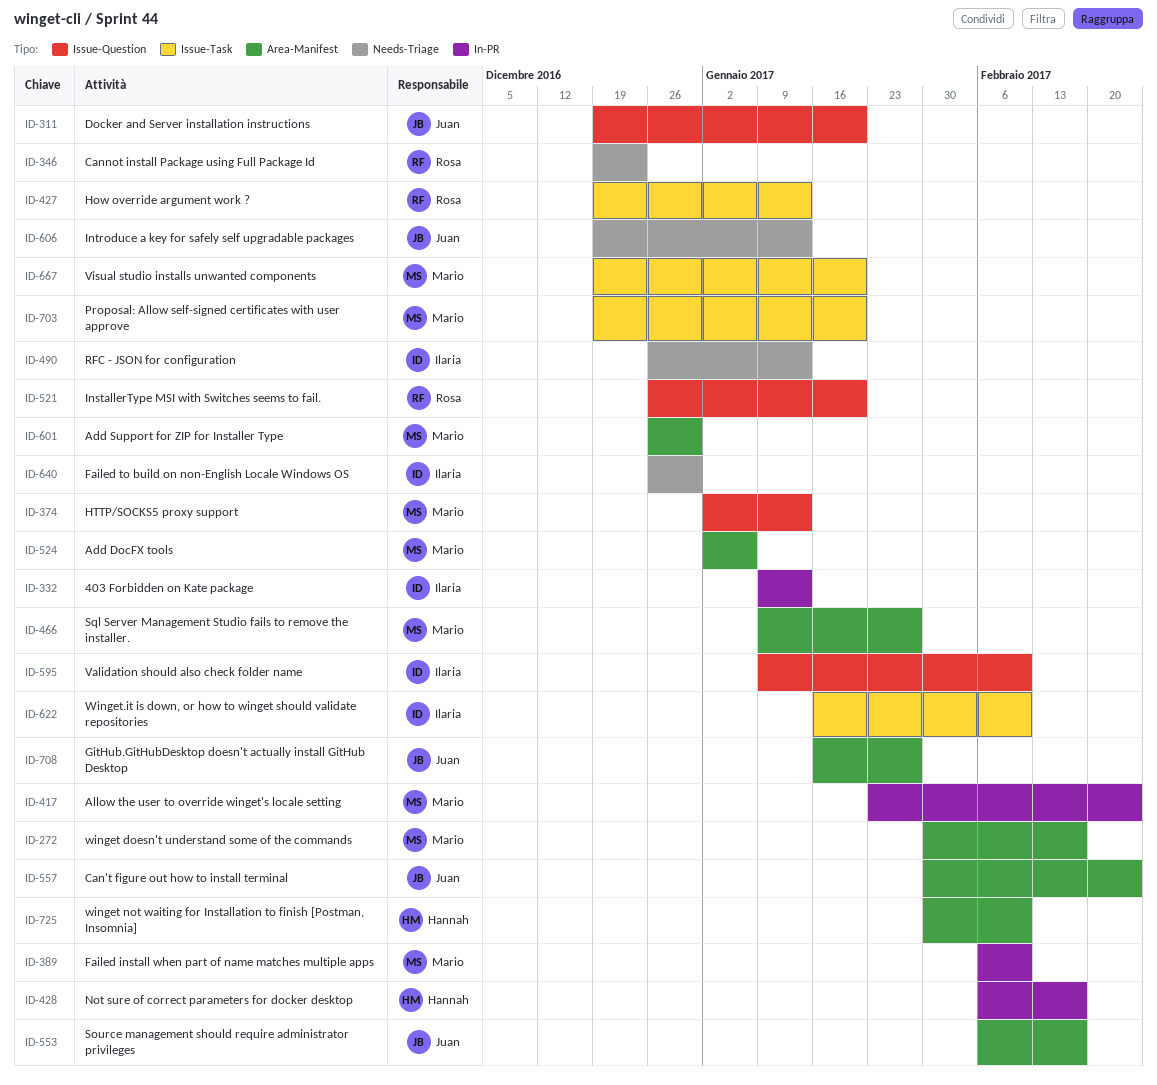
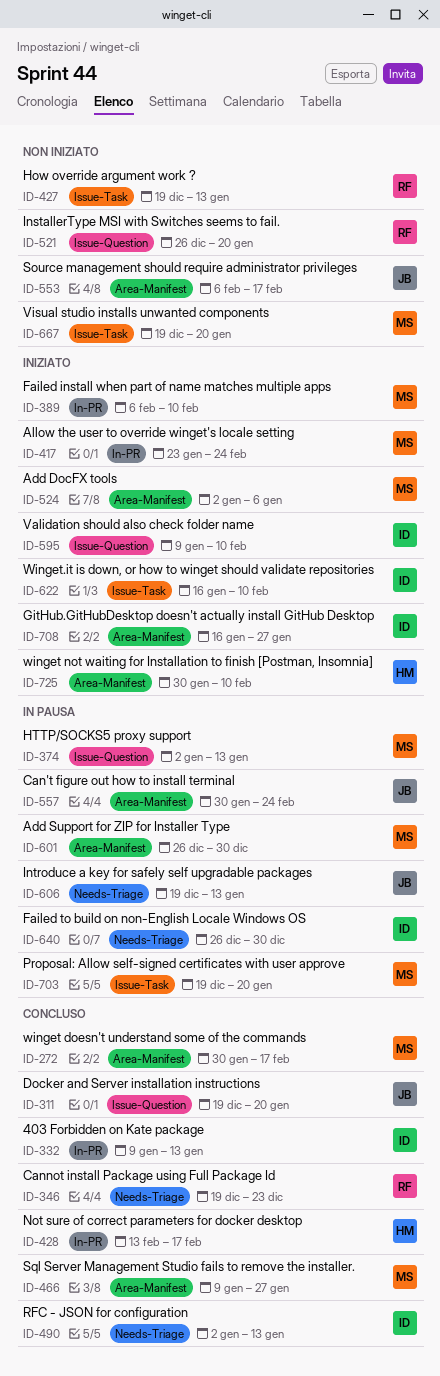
ID-428, start: Feb 6 -> Feb 13
ID-490, start: Dec 26 -> Jan 2
ID-708, owner: Juan -> Ilaria

